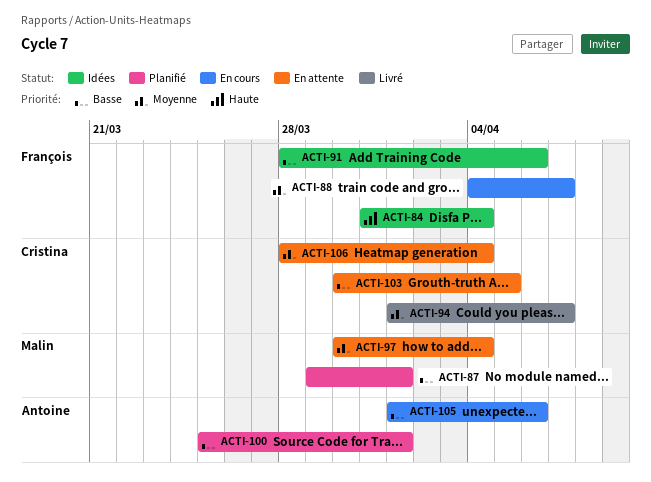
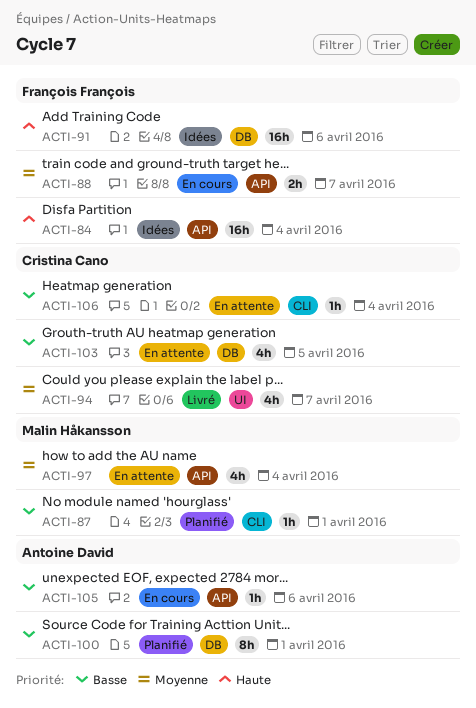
ACTI-91, priority: Basse -> Haute
ACTI-106, priority: Moyenne -> Basse

